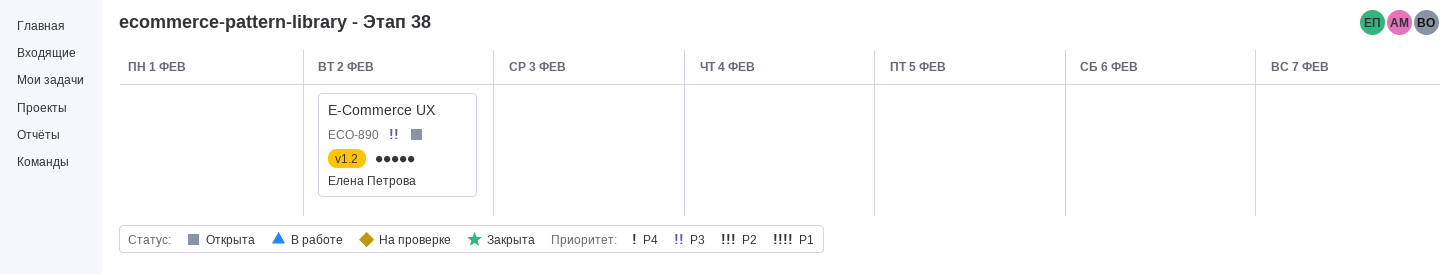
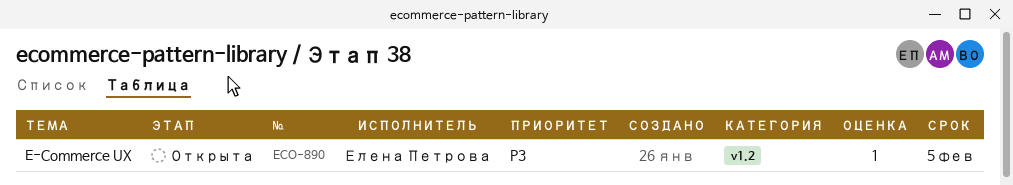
ECO-890, estimate: 5 -> 1
ECO-890, due: Feb 2 -> Feb 5

